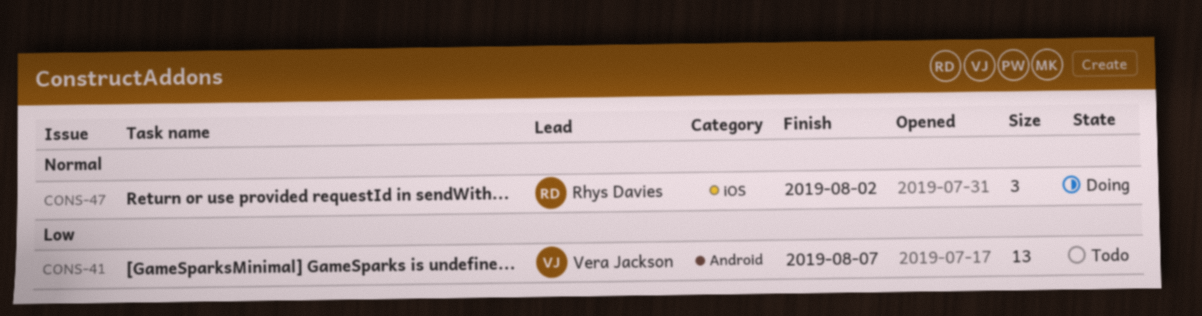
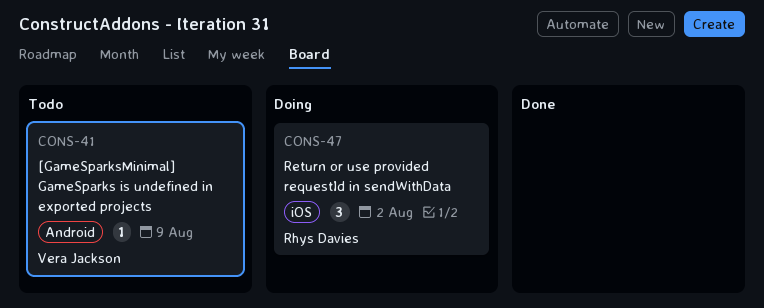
CONS-41, estimate: 13 -> 1
CONS-41, due: Aug 7 -> Aug 9

